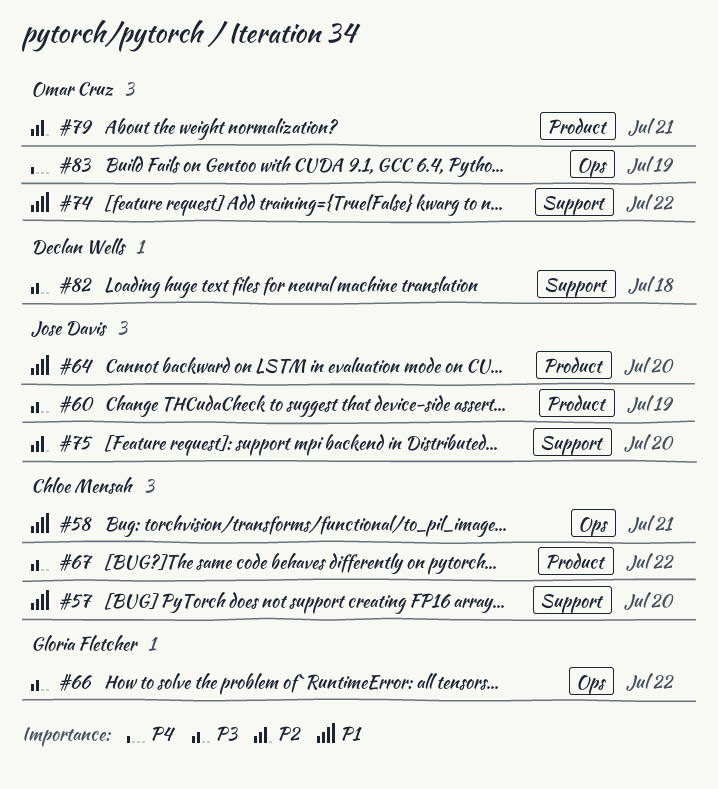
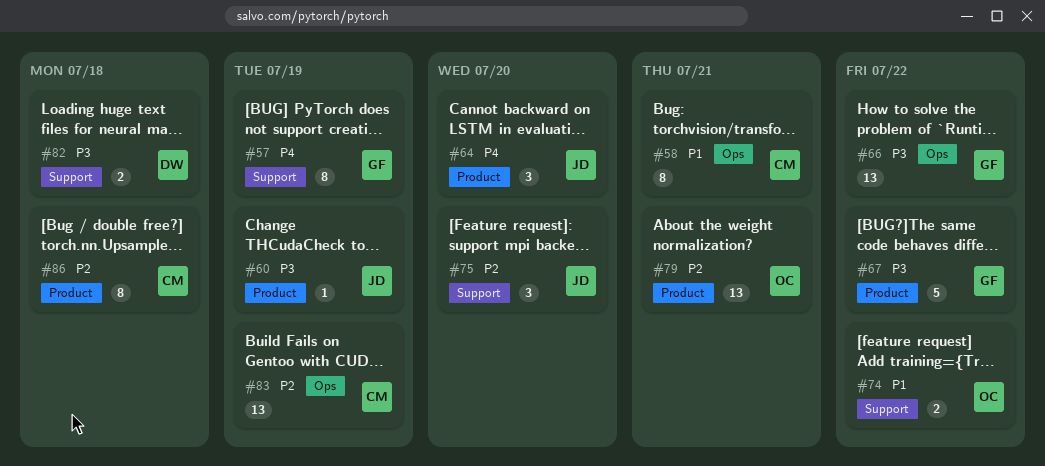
#57, owner: Chloe Mensah -> Gloria Fletcher
#57, priority: P1 -> P4
#57, due: Jul 20 -> Jul 19
#64, priority: P1 -> P4
#67, owner: Chloe Mensah -> Gloria Fletcher
#83, owner: Omar Cruz -> Chloe Mensah
#83, priority: P4 -> P2
#86: none -> present

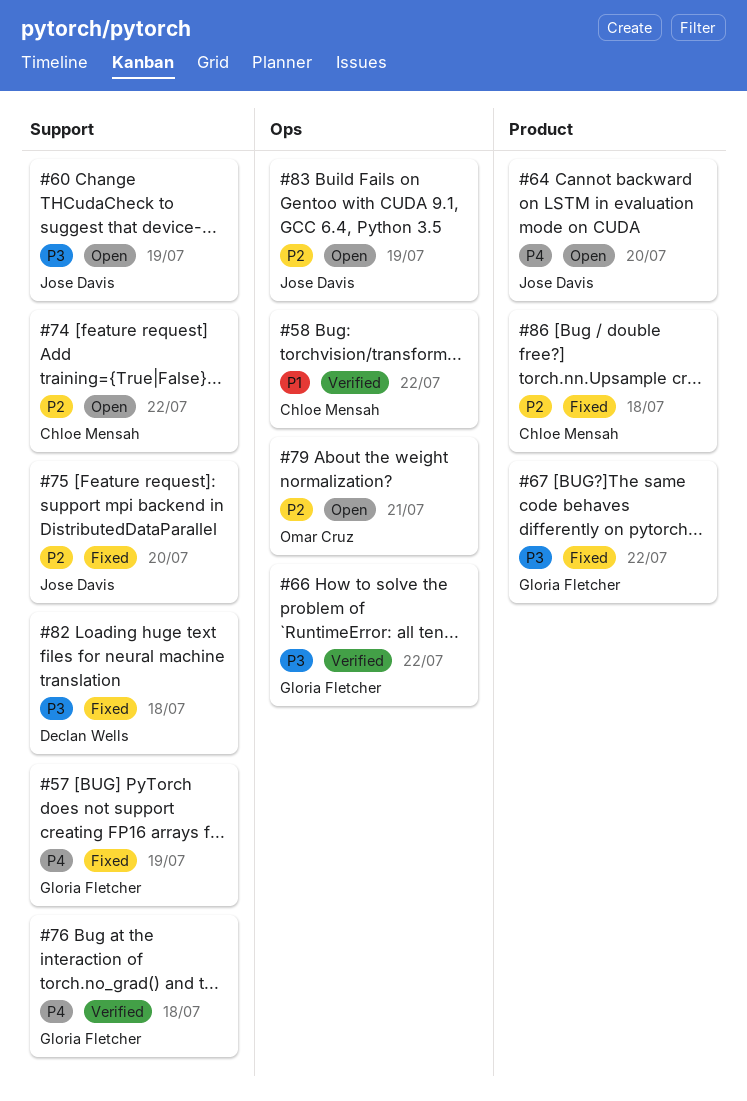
#58, due: Jul 21 -> Jul 22
#60, label: Product -> Support
#74, owner: Omar Cruz -> Chloe Mensah
#74, priority: P1 -> P2
#76: none -> present
#79, label: Product -> Ops
#83, owner: Chloe Mensah -> Jose Davis

